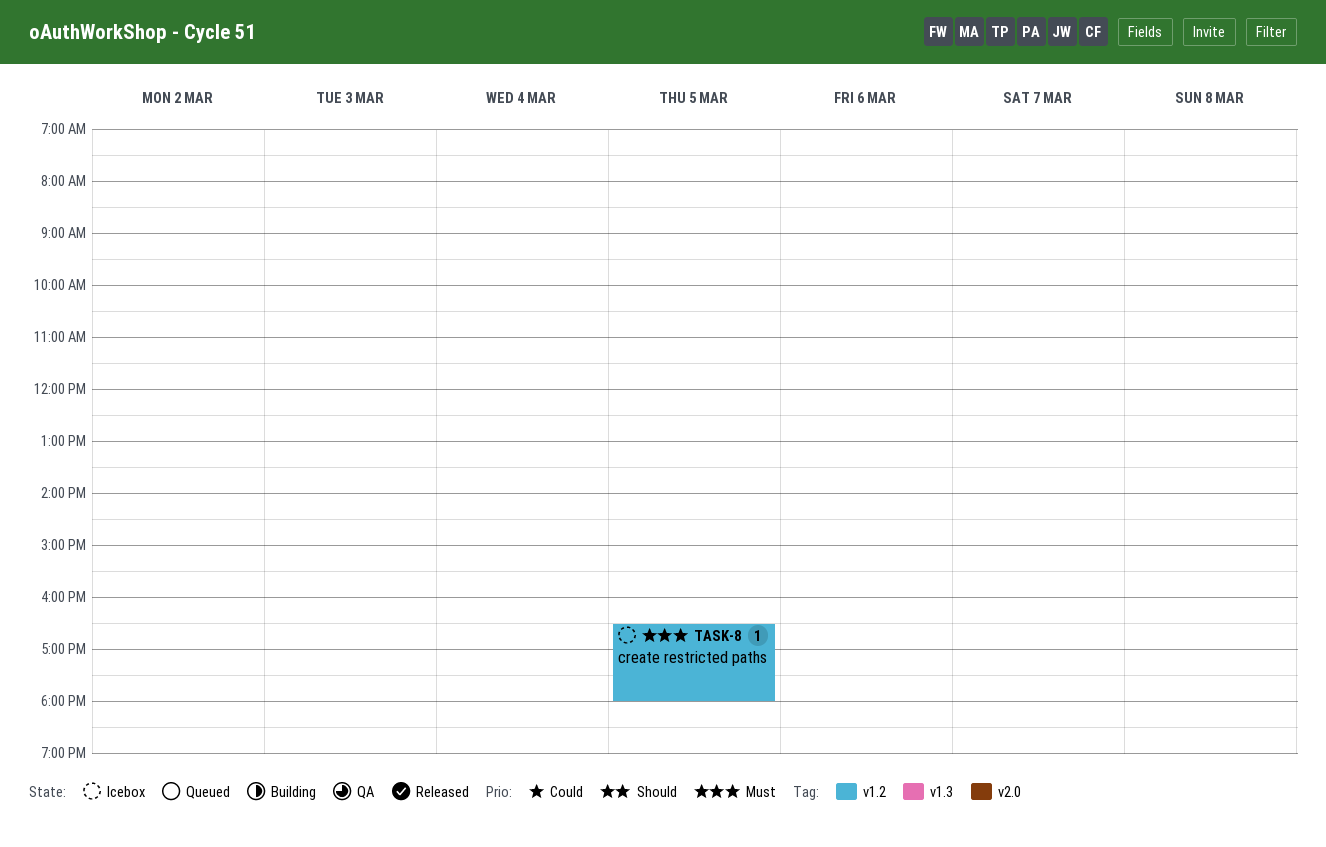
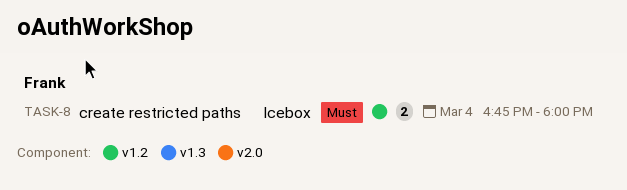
TASK-8, estimate: 1 -> 2
TASK-8, day: Mar 5 -> Mar 4
TASK-8, begins: 16:30 -> 16:45

